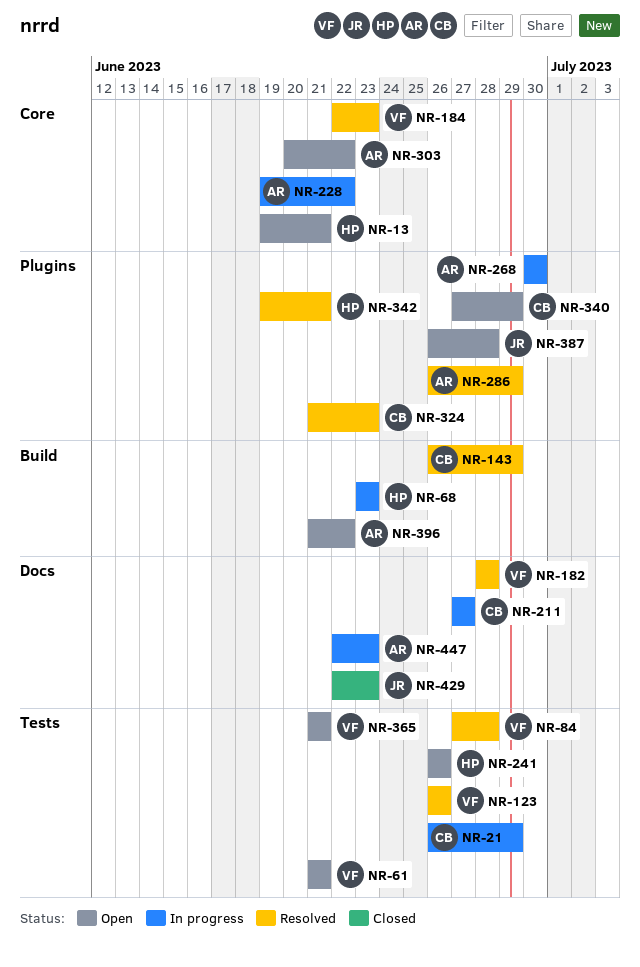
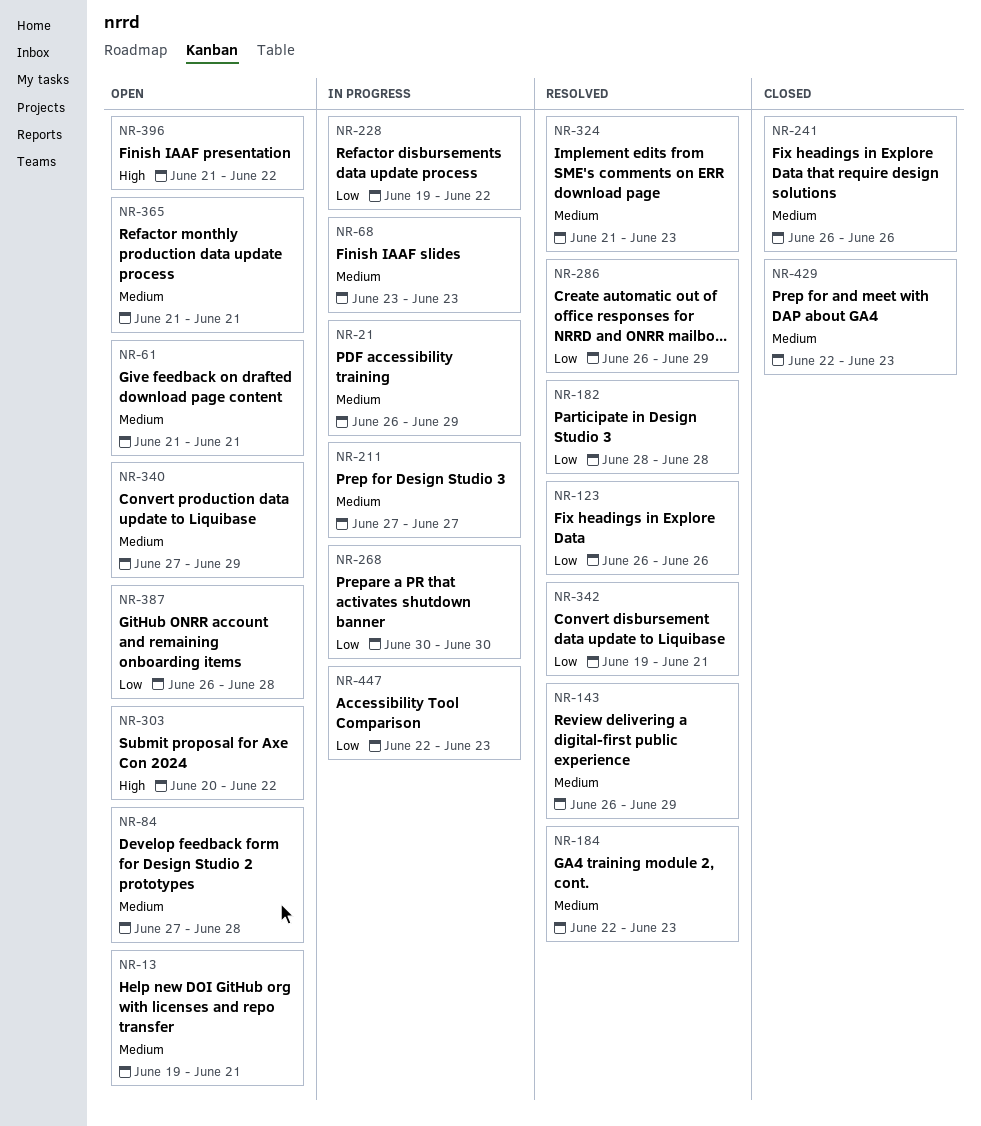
NR-84, status: Resolved -> Open
NR-241, status: Open -> Closed

